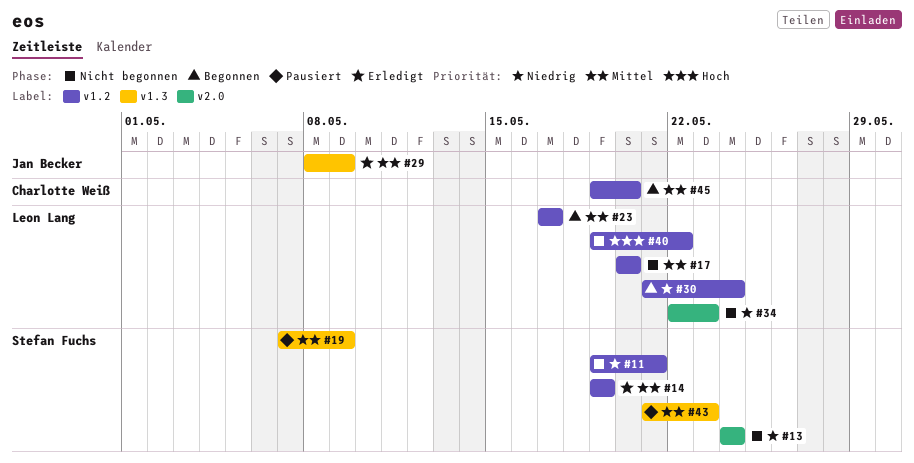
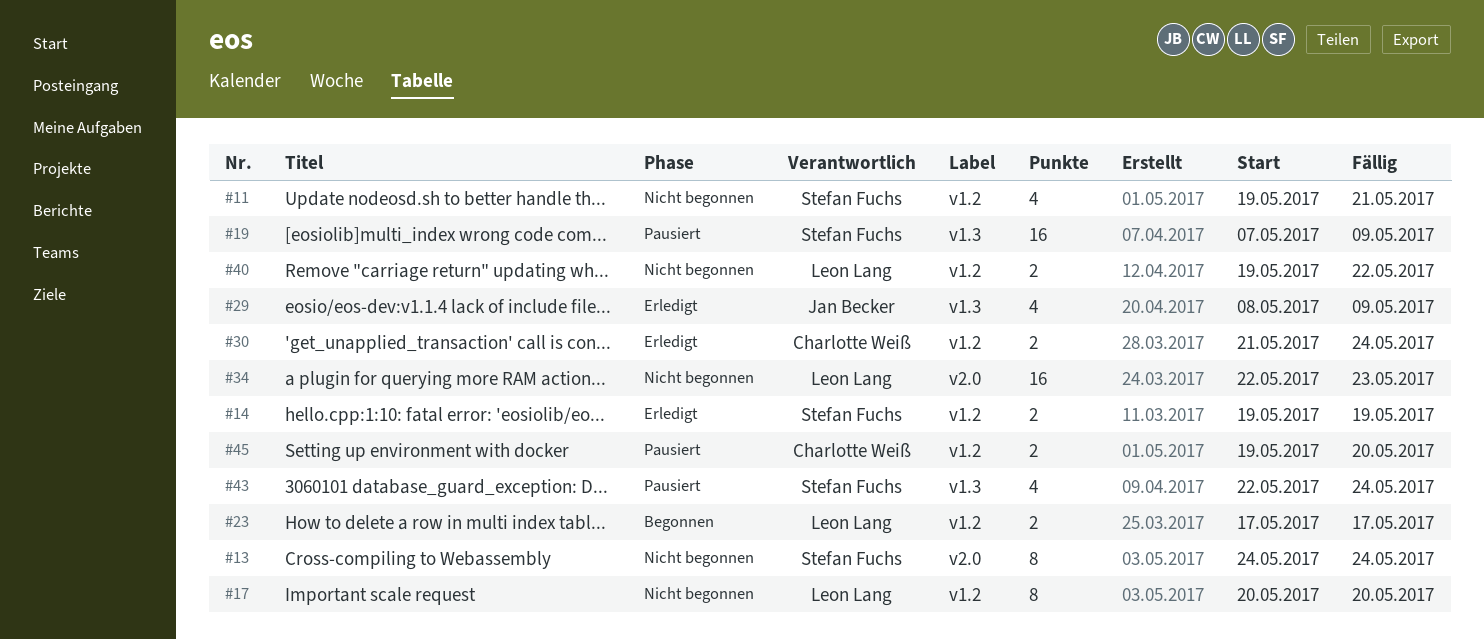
#30, status: Begonnen -> Erledigt
#30, owner: Leon Lang -> Charlotte Weiß
#43, start: May 21 -> May 22
#43, due: May 23 -> May 24
#45, status: Begonnen -> Pausiert

